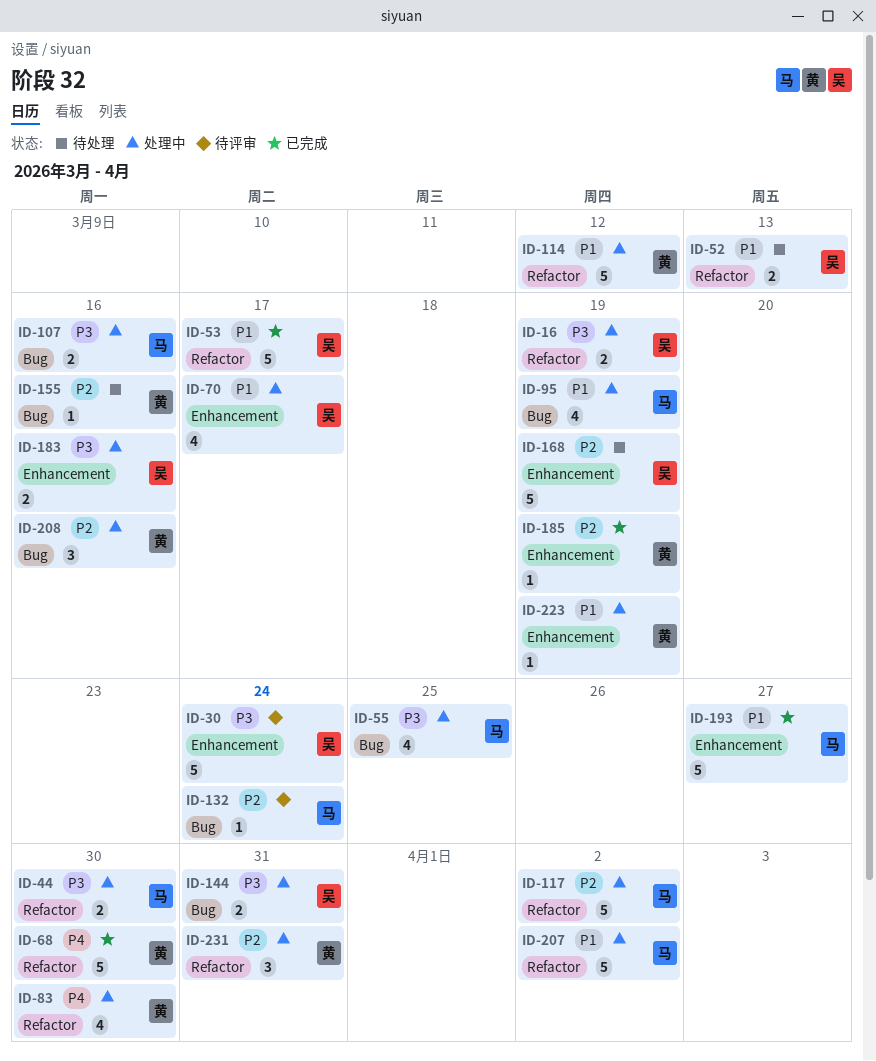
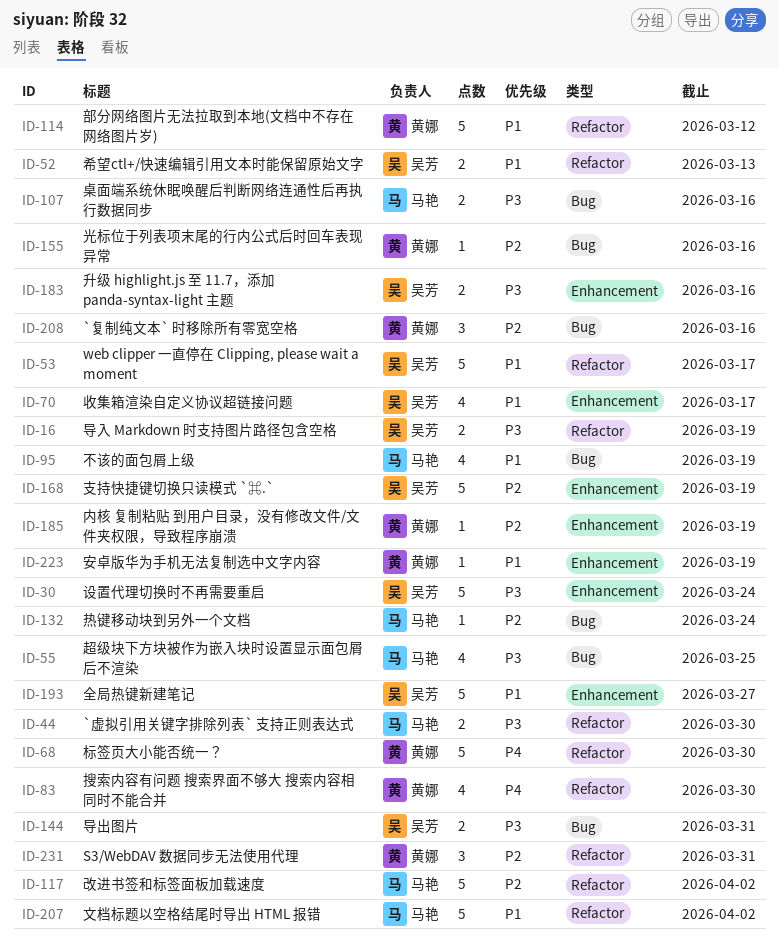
ID-193, owner: 马艳 -> 吴芳

